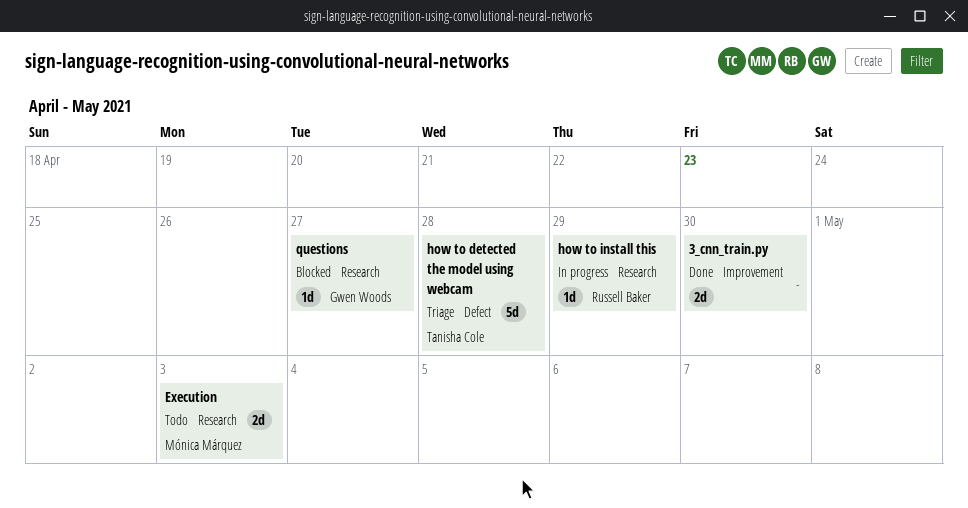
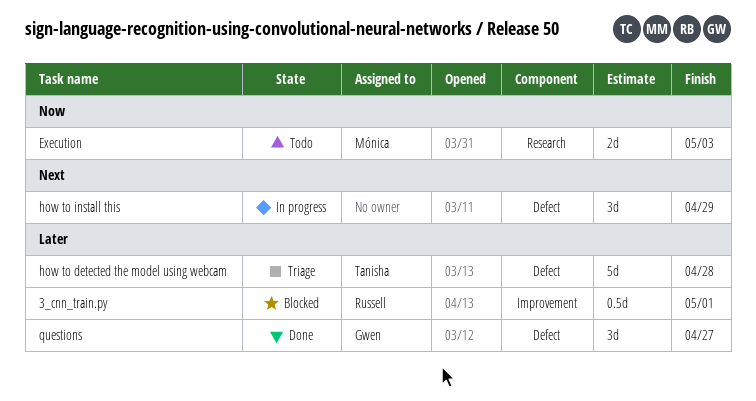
3_cnn_train.py, status: Done -> Blocked
3_cnn_train.py, owner: none -> Russell Baker
3_cnn_train.py, estimate: 2d -> 0.5d
3_cnn_train.py, due: Apr 30 -> May 1
how to install this, owner: Russell Baker -> none
how to install this, label: Research -> Defect
how to install this, estimate: 1d -> 3d
questions, status: Blocked -> Done
questions, label: Research -> Defect
questions, estimate: 1d -> 3d

